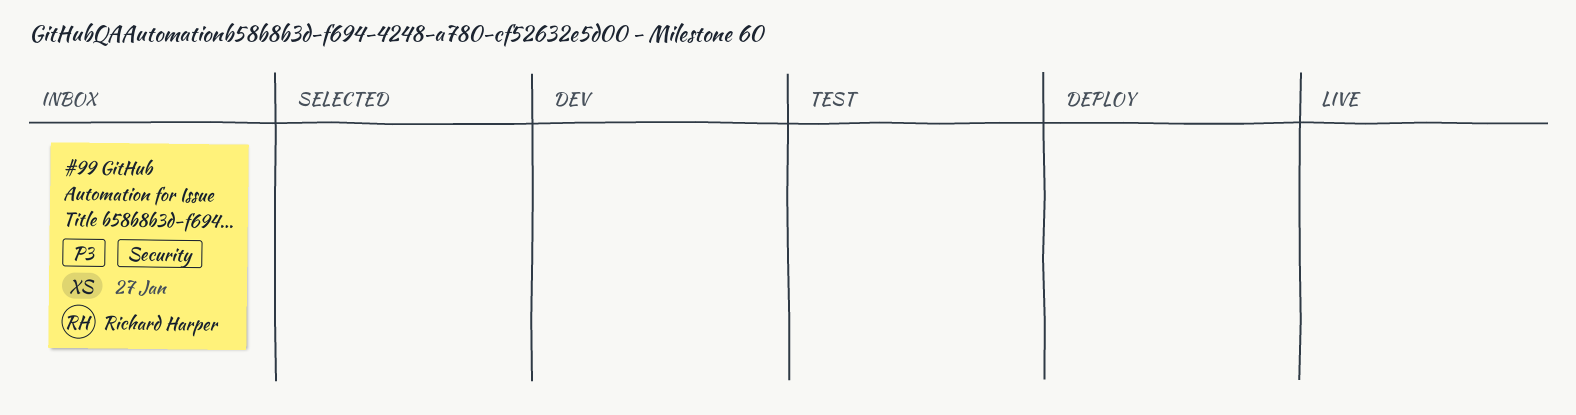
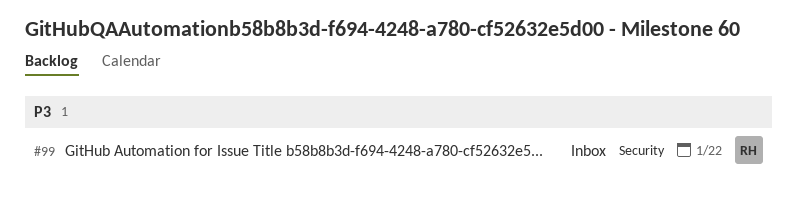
#99, due: Jan 27 -> Jan 22

